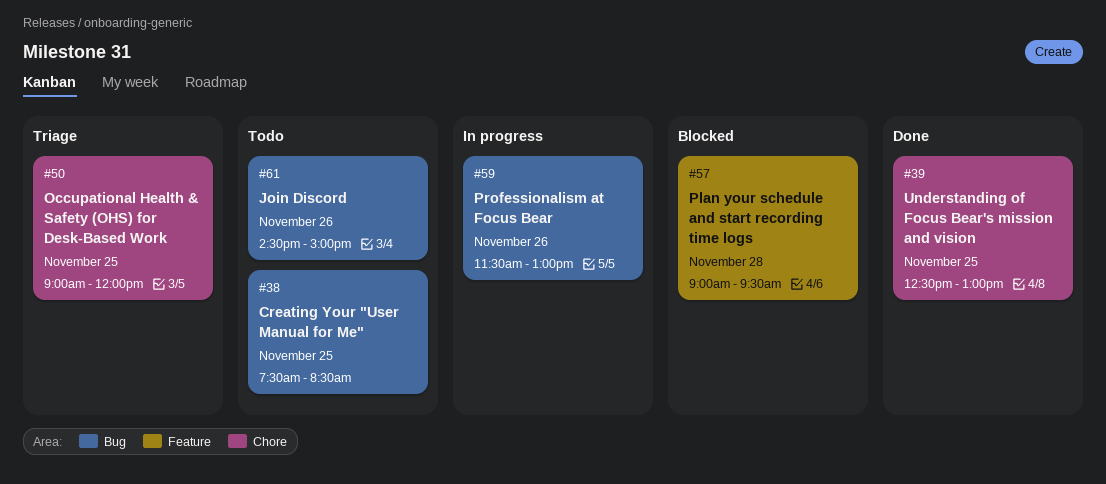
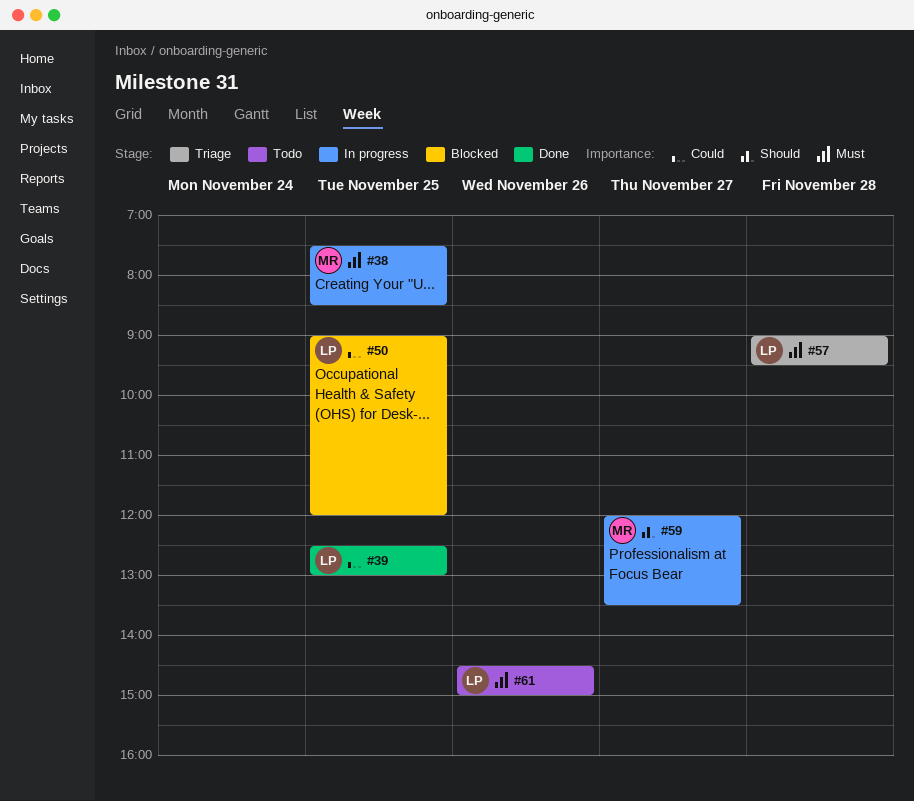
#38, status: Todo -> In progress
#50, status: Triage -> Blocked
#57, status: Blocked -> Triage
#59, day: Nov 26 -> Nov 27
#59, begins: 11:30 -> 12:00
#59, ends: 13:00 -> 13:30

